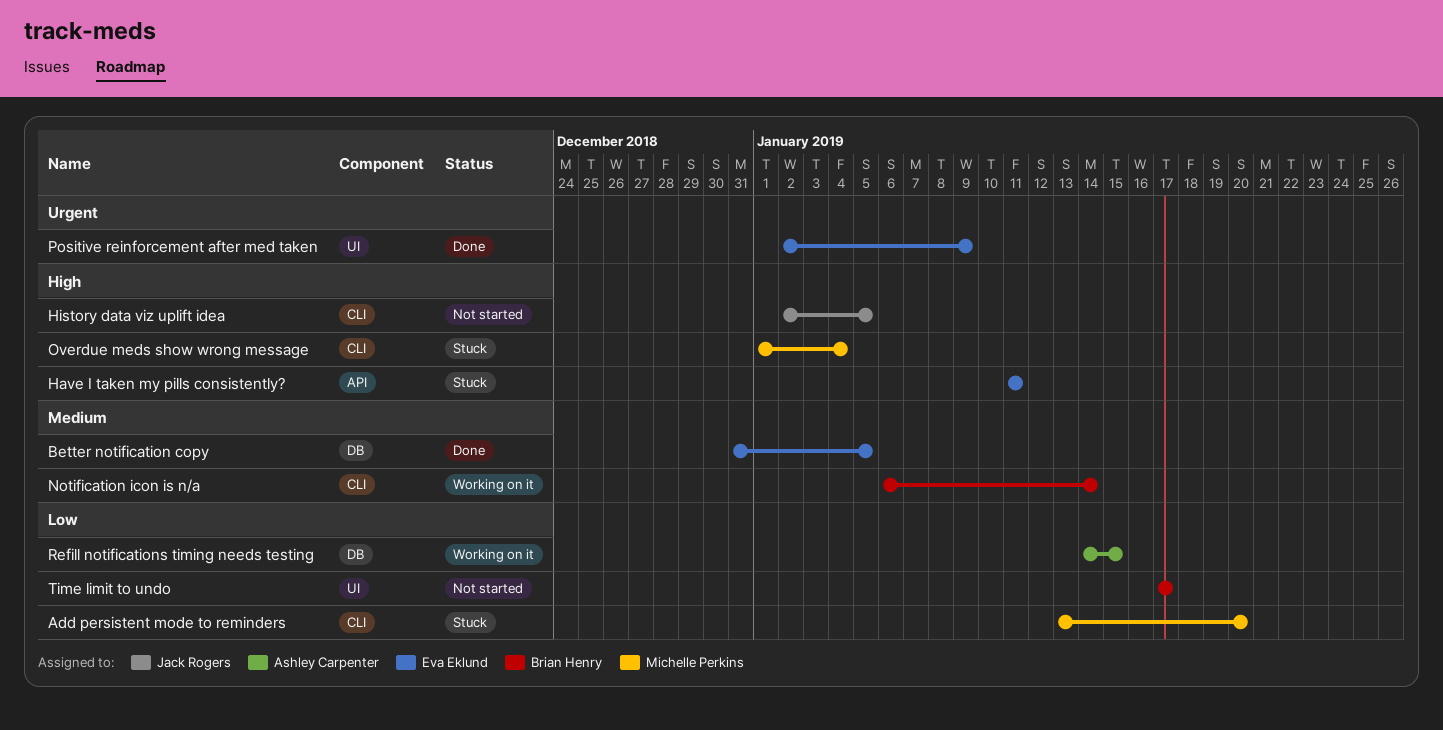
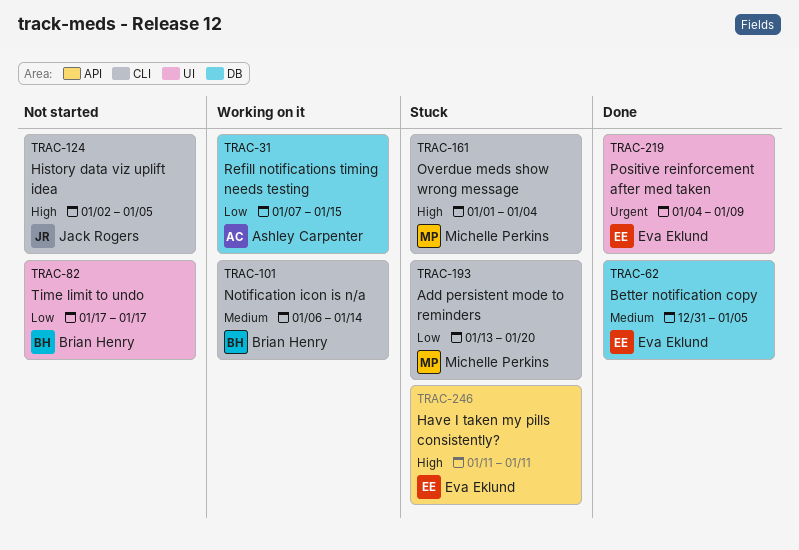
Positive reinforcement after med taken, start: Jan 2 -> Jan 4
Refill notifications timing needs testing, start: Jan 14 -> Jan 7

